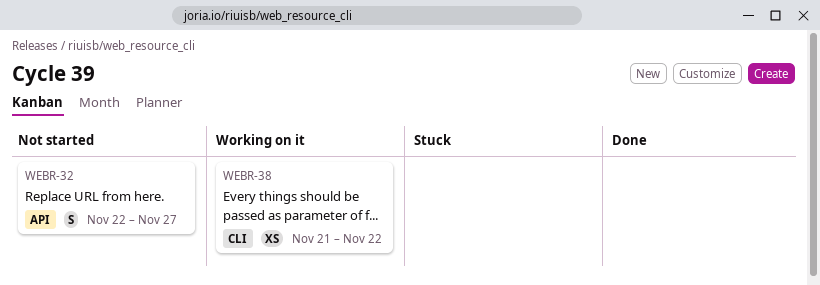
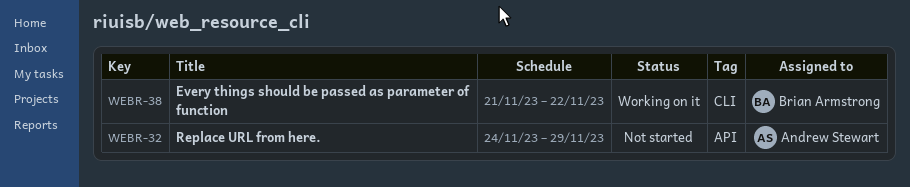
WEBR-32, start: Nov 22 -> Nov 24
WEBR-32, due: Nov 27 -> Nov 29

